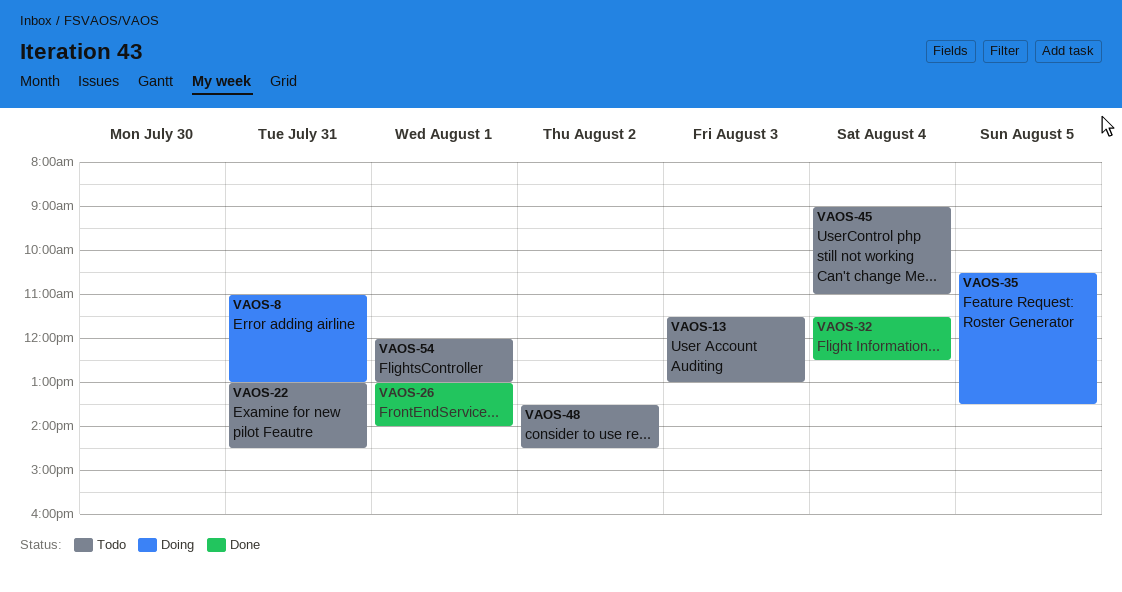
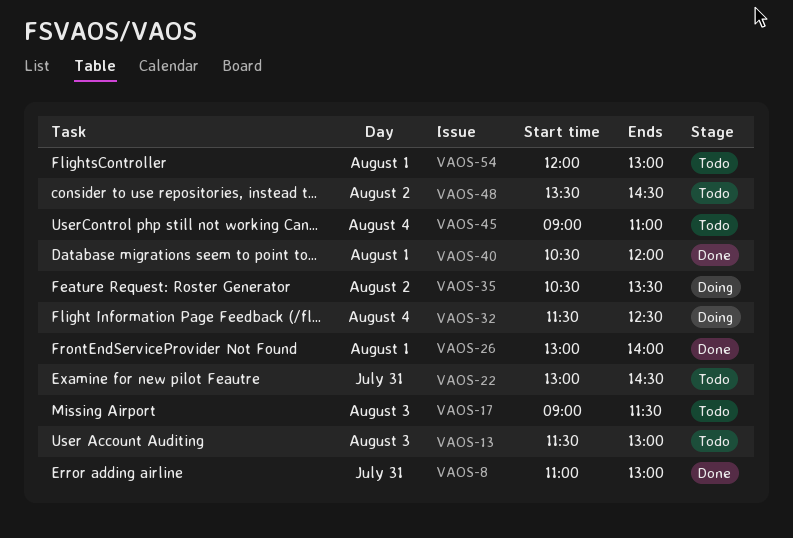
VAOS-8, status: Doing -> Done
VAOS-17: none -> present
VAOS-32, status: Done -> Doing
VAOS-35, day: Aug 5 -> Aug 2
VAOS-40: none -> present

